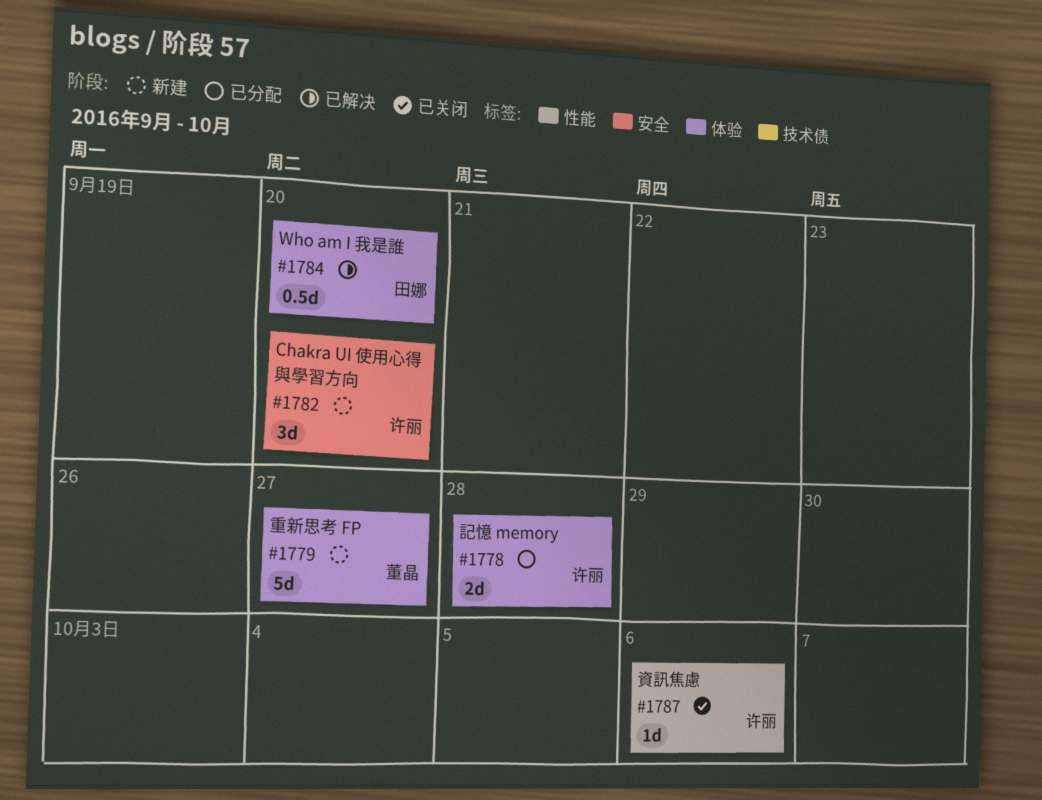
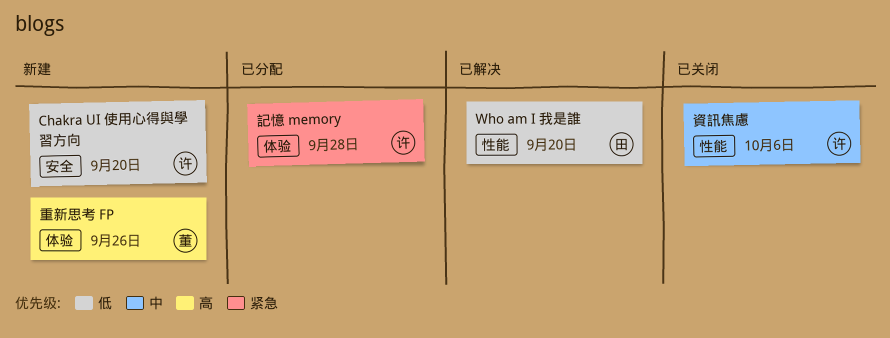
Who am I 我是誰, label: 体验 -> 性能
重新思考 FP, due: Sep 27 -> Sep 26

